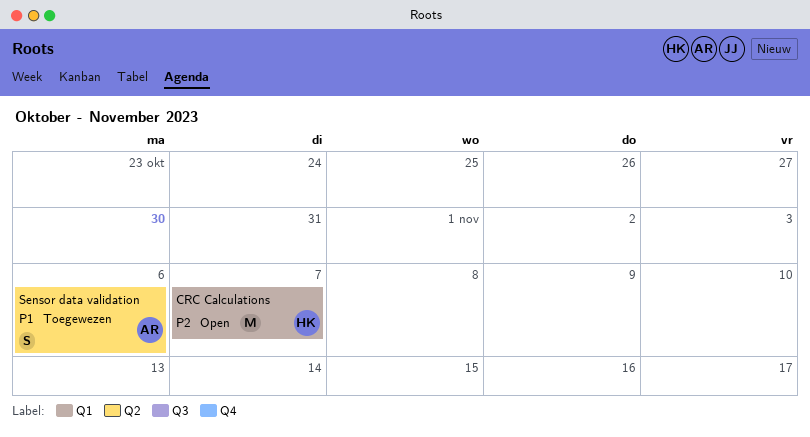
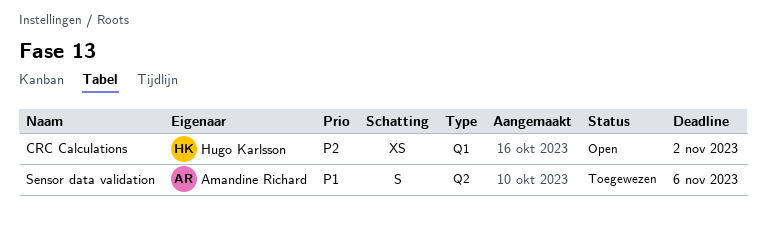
CRC Calculations, estimate: M -> XS
CRC Calculations, due: Nov 7 -> Nov 2

